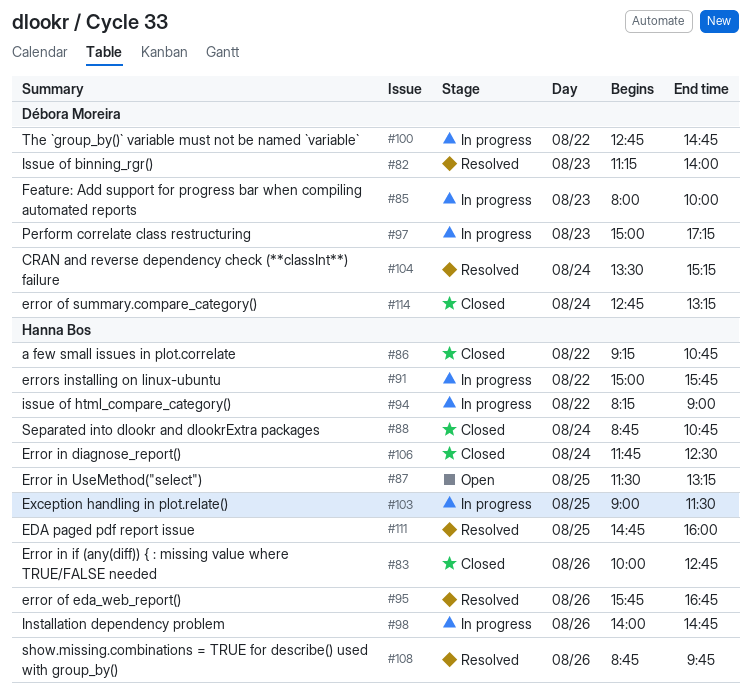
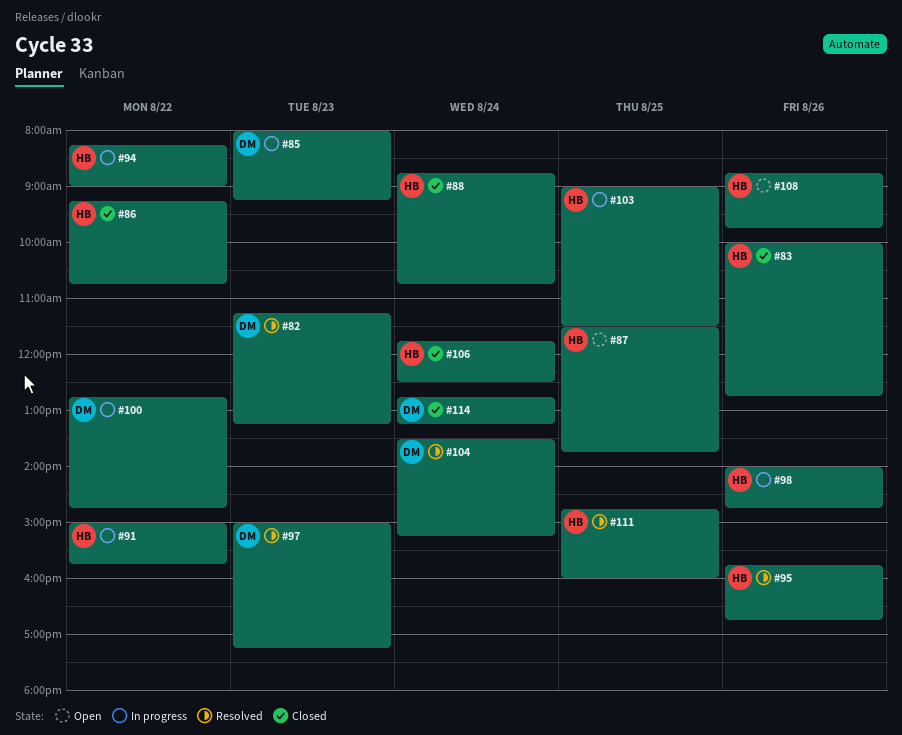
#82, ends: 14:00 -> 13:15
#85, ends: 10:00 -> 09:15
#87, ends: 13:15 -> 13:45
#97, status: In progress -> Resolved
#108, status: Resolved -> Open

